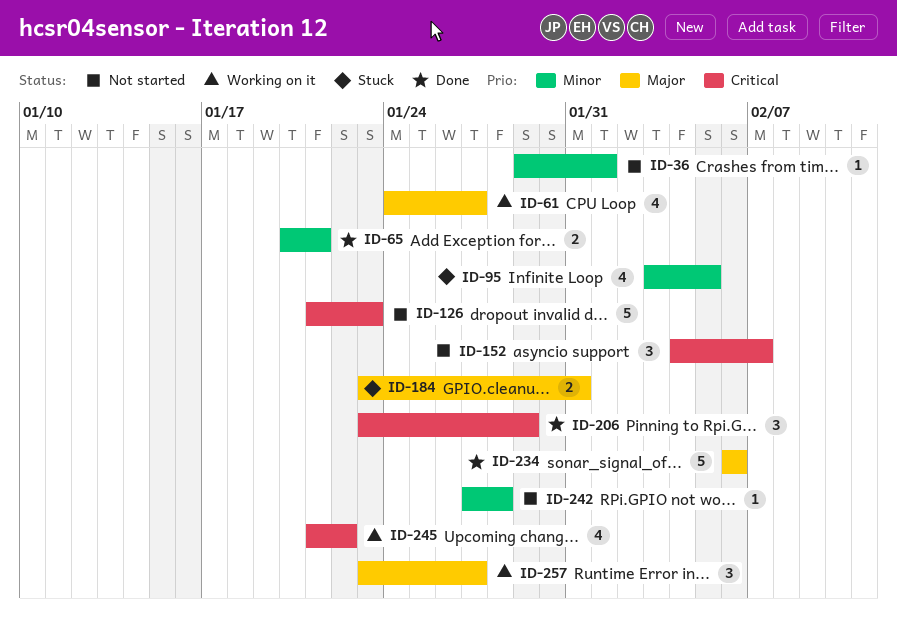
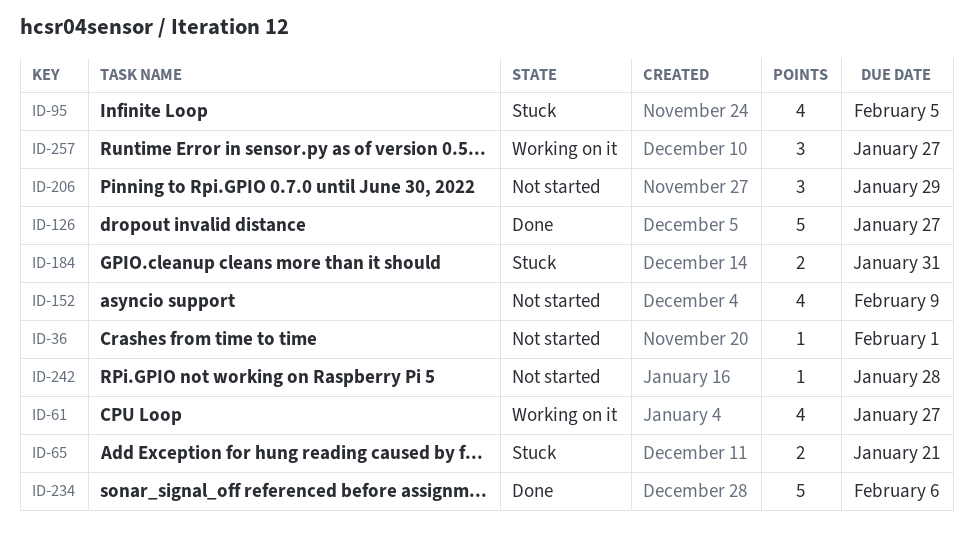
ID-65, status: Done -> Stuck
ID-126, status: Not started -> Done
ID-126, due: Jan 23 -> Jan 27
ID-152, estimate: 3 -> 4
ID-152, due: Feb 7 -> Feb 9
ID-206, status: Done -> Not started
ID-245: present -> none

